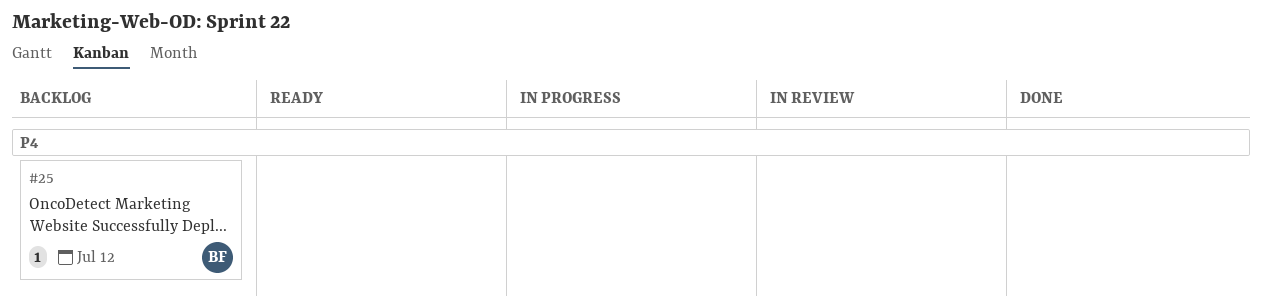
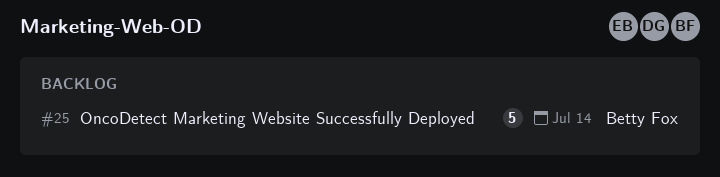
#25, estimate: 1 -> 5
#25, due: Jul 12 -> Jul 14

